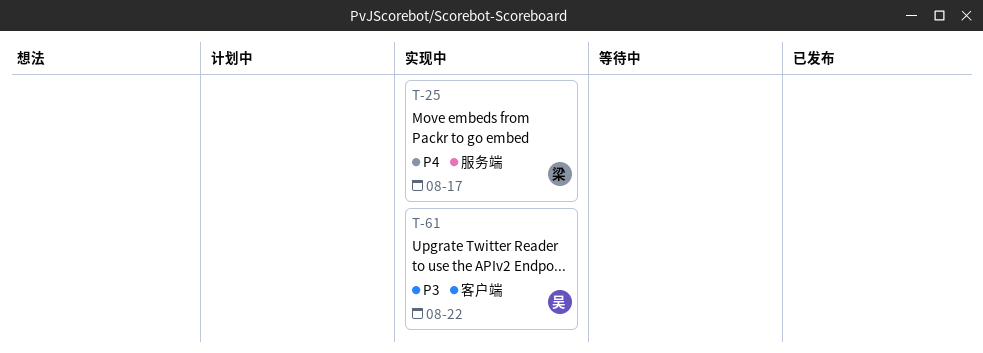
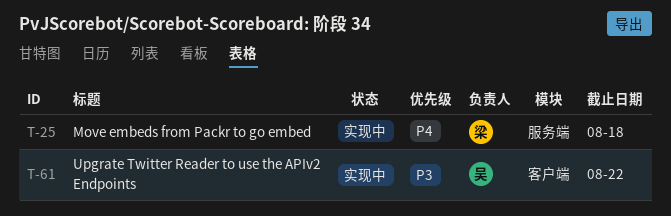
T-25, due: Aug 17 -> Aug 18

